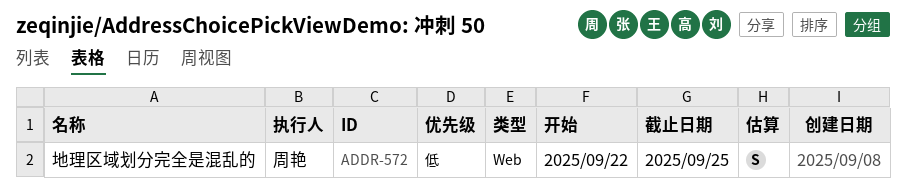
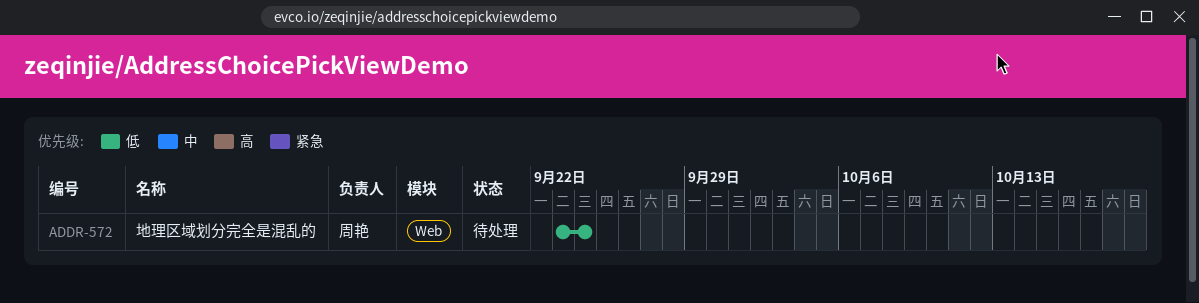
ADDR-572, start: Sep 22 -> Sep 23
ADDR-572, due: Sep 25 -> Sep 24

